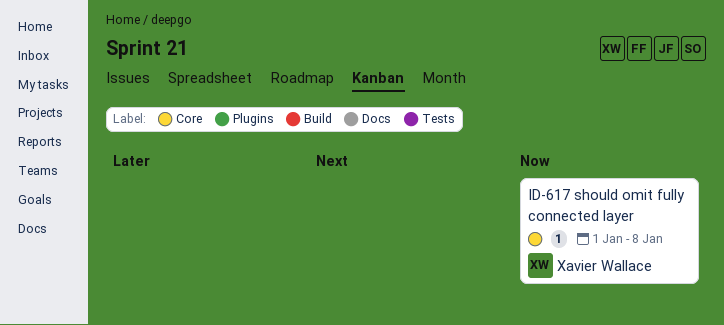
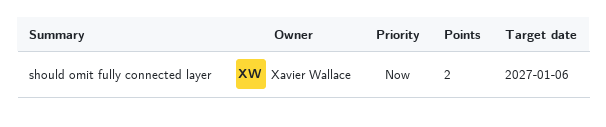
should omit fully connected layer, estimate: 1 -> 2
should omit fully connected layer, due: Jan 8 -> Jan 6

